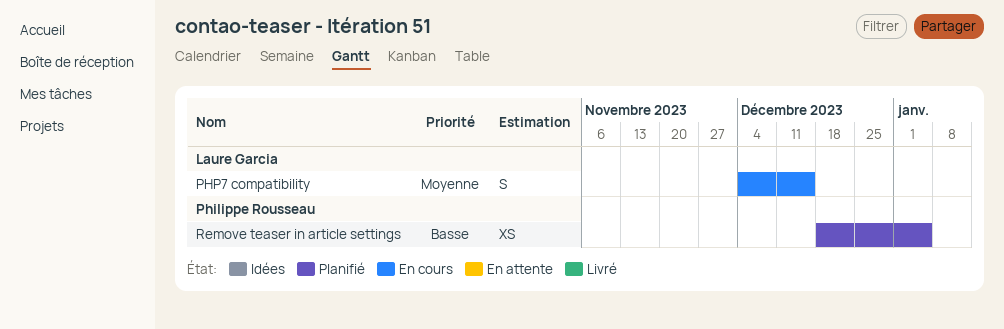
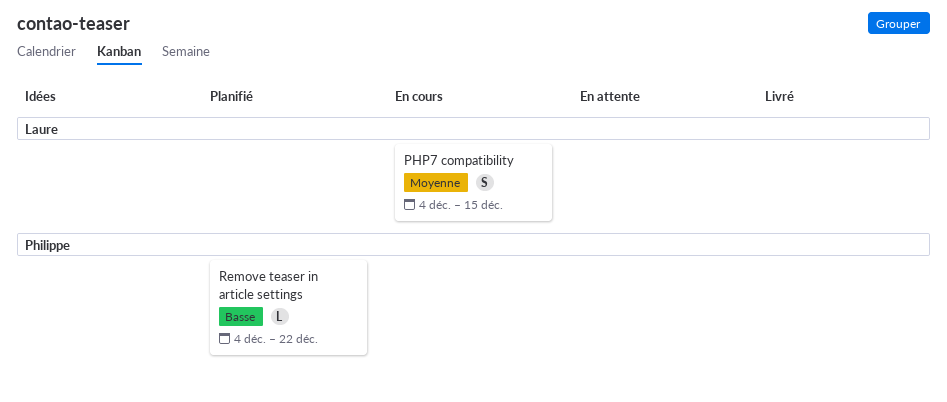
Remove teaser in article settings, estimate: XS -> L
Remove teaser in article settings, start: Dec 18 -> Dec 4
Remove teaser in article settings, due: Jan 5 -> Dec 22

